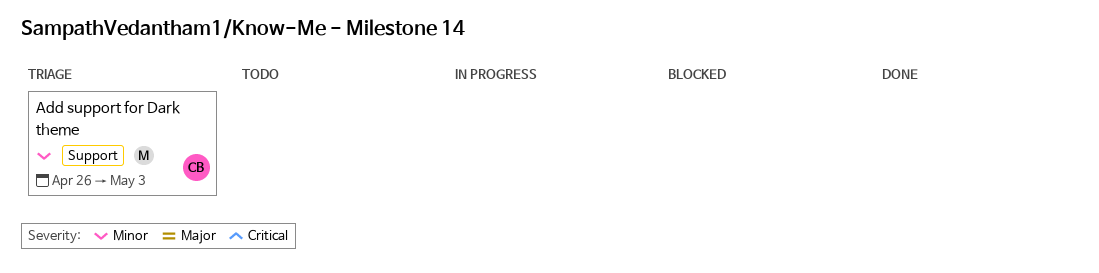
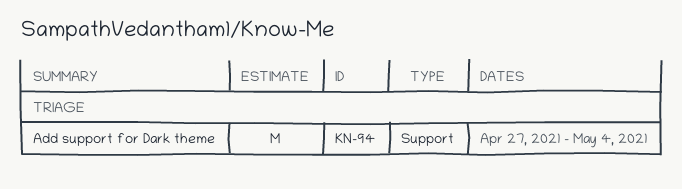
Add support for Dark theme, start: Apr 26 -> Apr 27
Add support for Dark theme, due: May 3 -> May 4

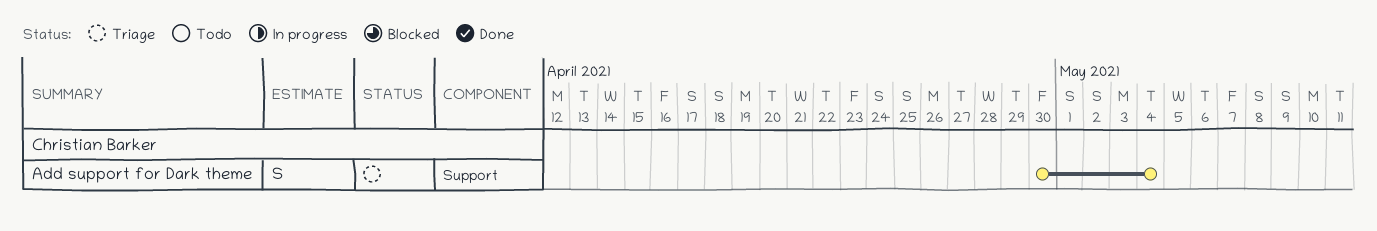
Add support for Dark theme, estimate: M -> S
Add support for Dark theme, start: Apr 27 -> Apr 30

